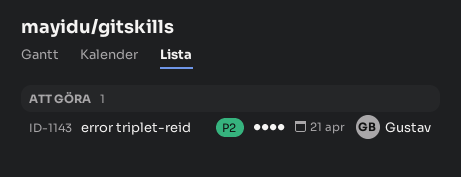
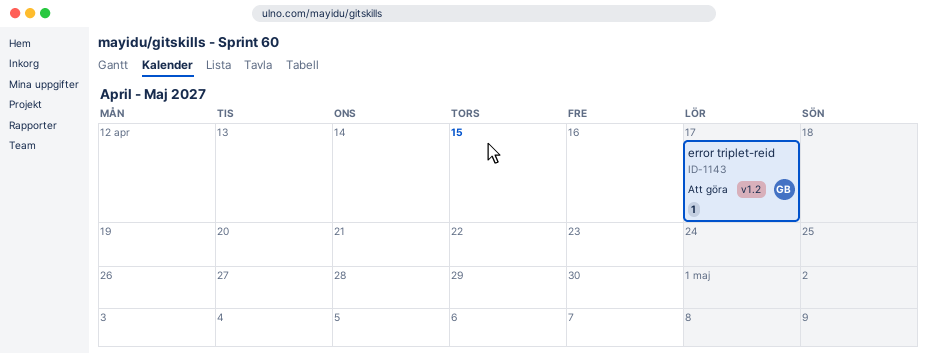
ID-1143, estimate: 4 -> 1
ID-1143, due: Apr 21 -> Apr 17

